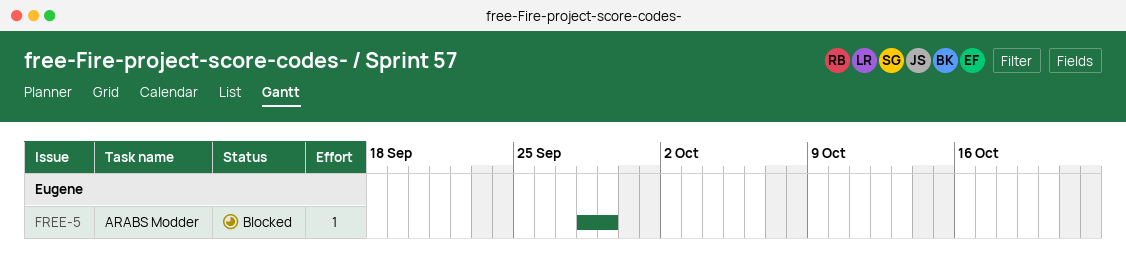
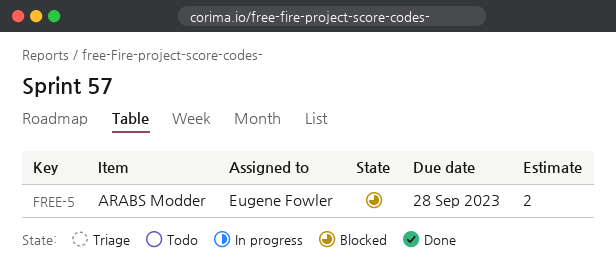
FREE-5, estimate: 1 -> 2
FREE-5, due: Sep 29 -> Sep 28

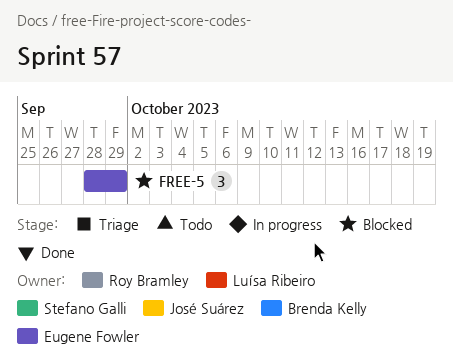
FREE-5, estimate: 2 -> 3
FREE-5, due: Sep 28 -> Sep 29

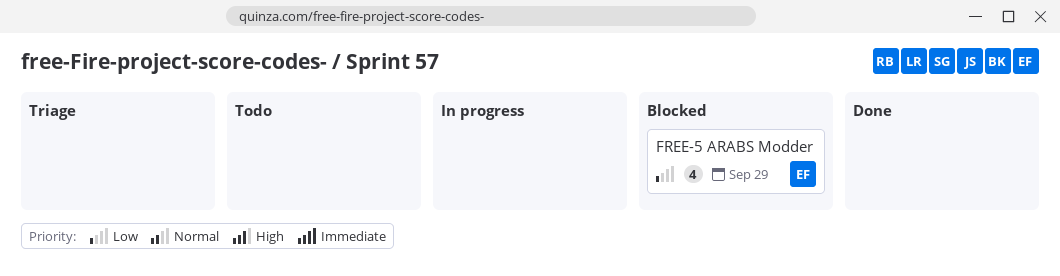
FREE-5, estimate: 3 -> 4

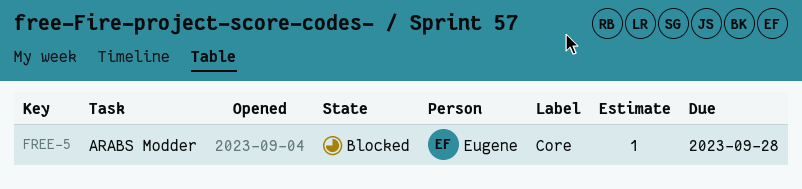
FREE-5, estimate: 4 -> 1
FREE-5, due: Sep 29 -> Sep 28

